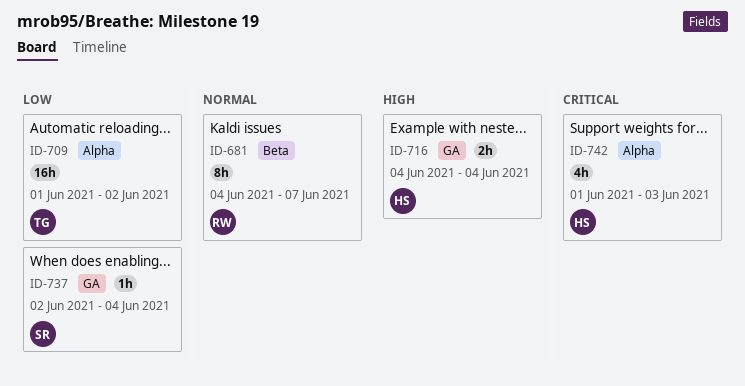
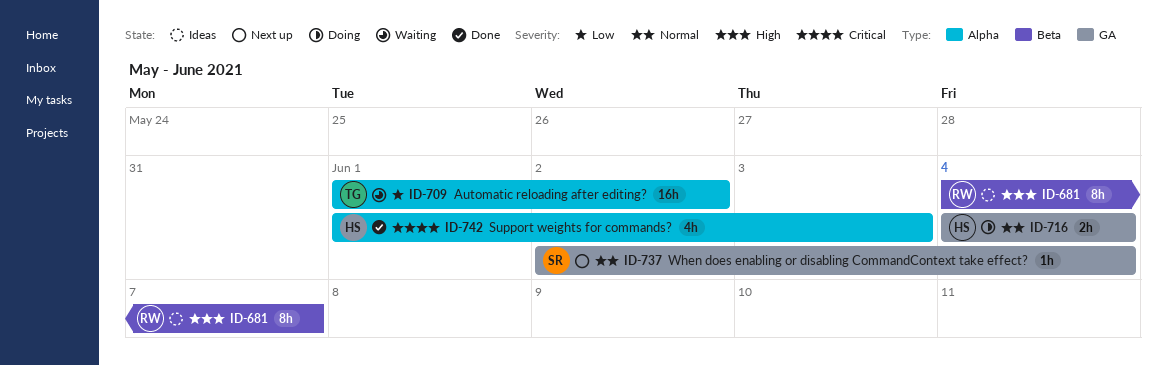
ID-681, priority: Normal -> High
ID-716, priority: High -> Normal
ID-737, priority: Low -> Normal

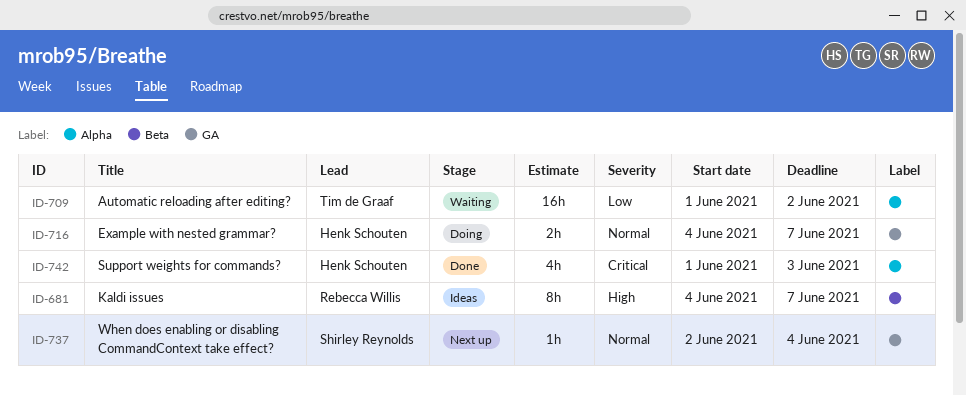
ID-716, due: Jun 4 -> Jun 7

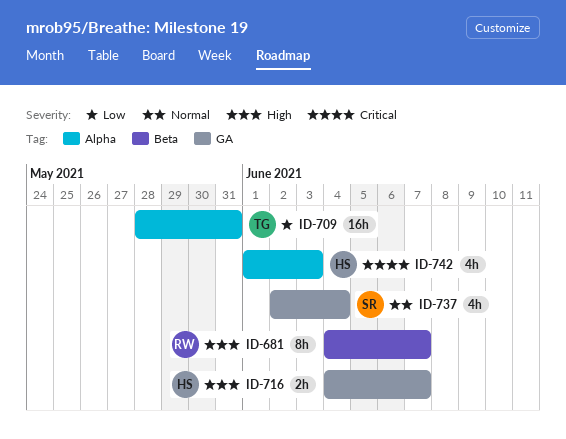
ID-709, start: Jun 1 -> May 28
ID-709, due: Jun 2 -> May 31
ID-716, priority: Normal -> High
ID-737, estimate: 1h -> 4h

